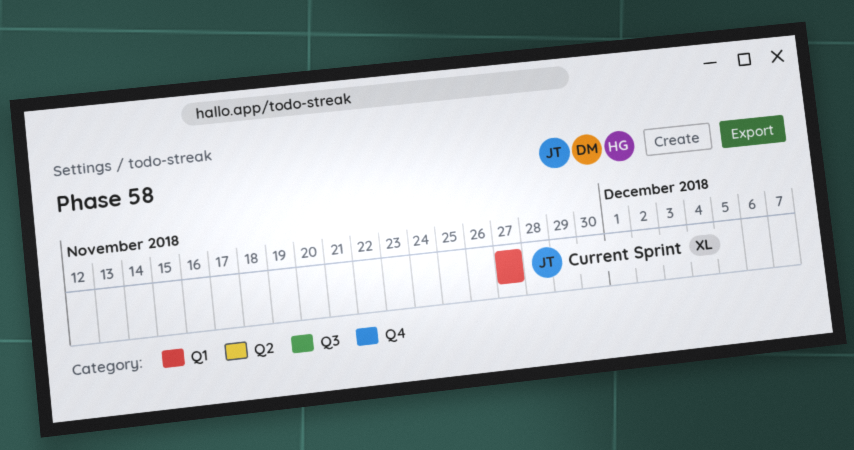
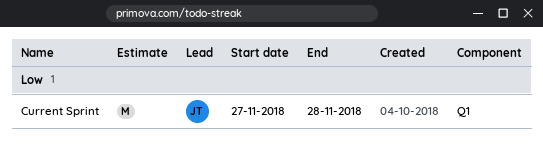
Current Sprint, estimate: XL -> M
Current Sprint, due: Nov 27 -> Nov 28

